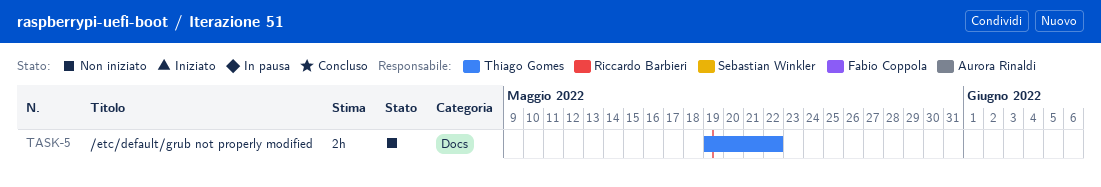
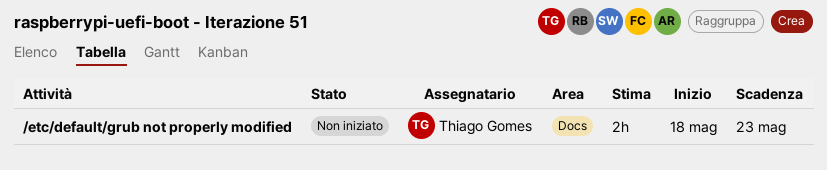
/etc/default/grub not properly modified, start: May 19 -> May 18
/etc/default/grub not properly modified, due: May 22 -> May 23

